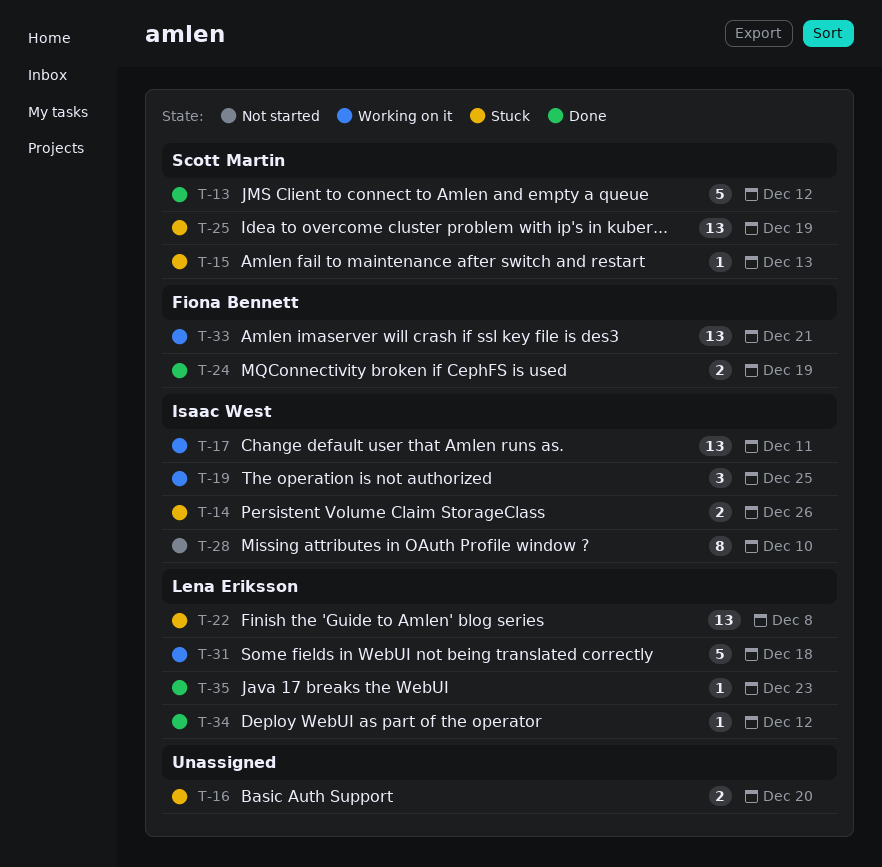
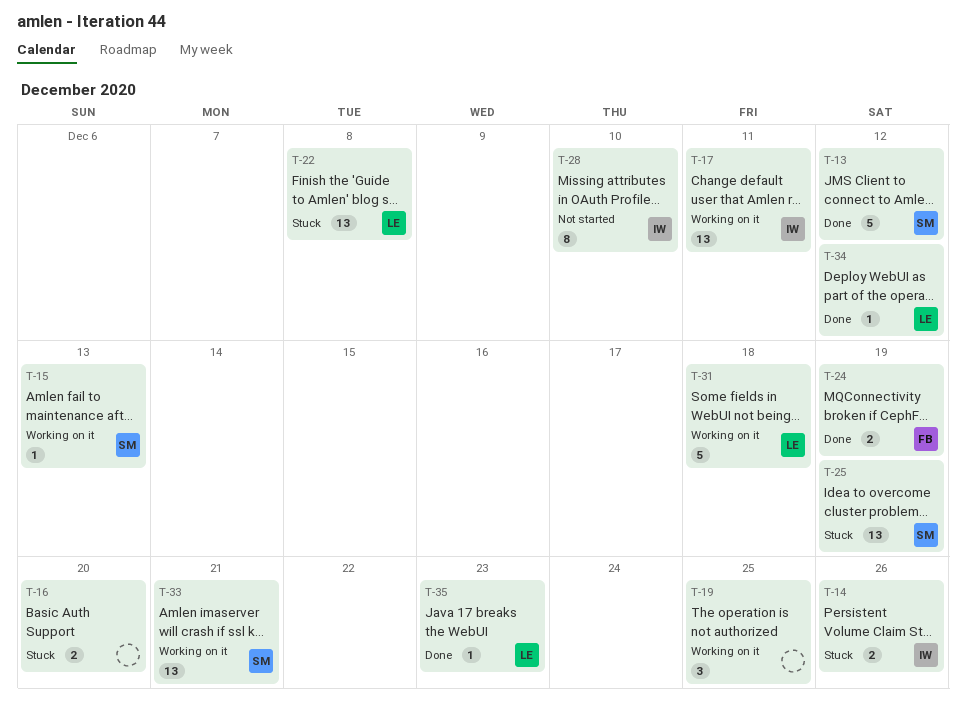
T-15, status: Stuck -> Working on it
T-19, owner: Isaac West -> none
T-33, owner: Fiona Bennett -> Scott Martin

